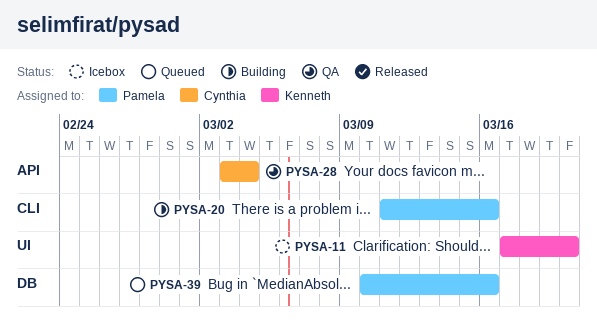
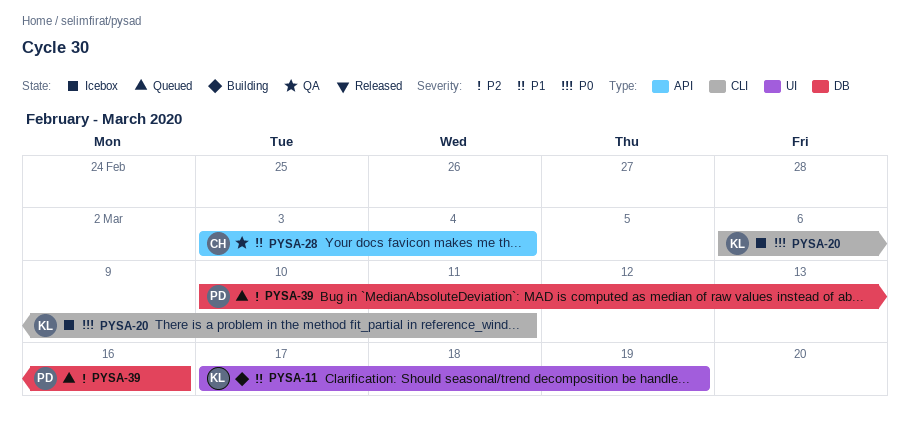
PYSA-11, status: Icebox -> Building
PYSA-11, due: Mar 20 -> Mar 19
PYSA-20, status: Building -> Icebox
PYSA-20, owner: Pamela -> Kenneth
PYSA-20, start: Mar 11 -> Mar 6
PYSA-20, due: Mar 16 -> Mar 11

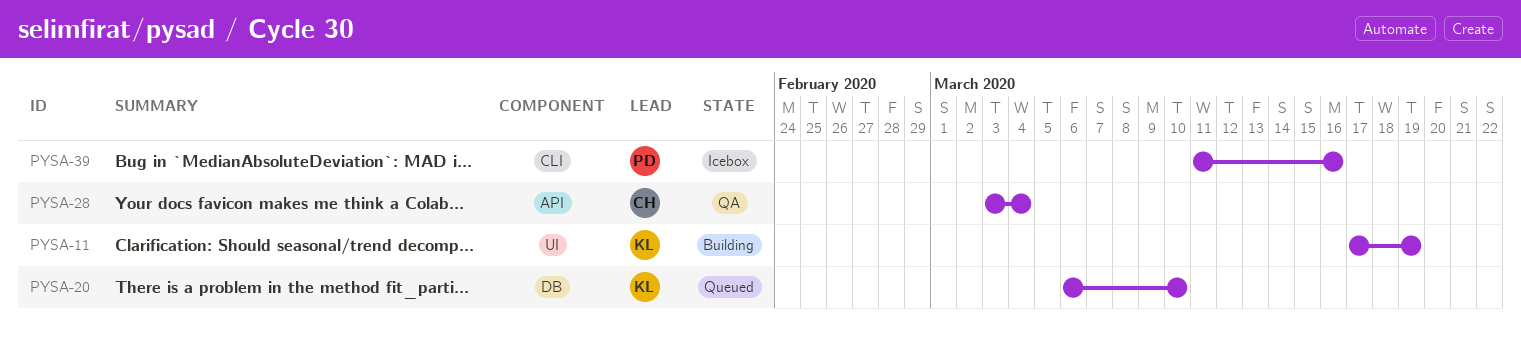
PYSA-20, status: Icebox -> Queued
PYSA-20, label: CLI -> DB
PYSA-20, due: Mar 11 -> Mar 10
PYSA-39, status: Queued -> Icebox
PYSA-39, label: DB -> CLI
PYSA-39, start: Mar 10 -> Mar 11

